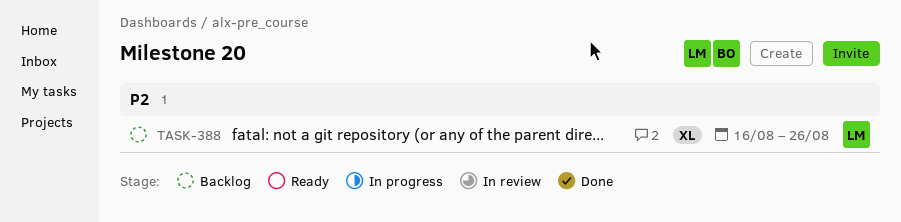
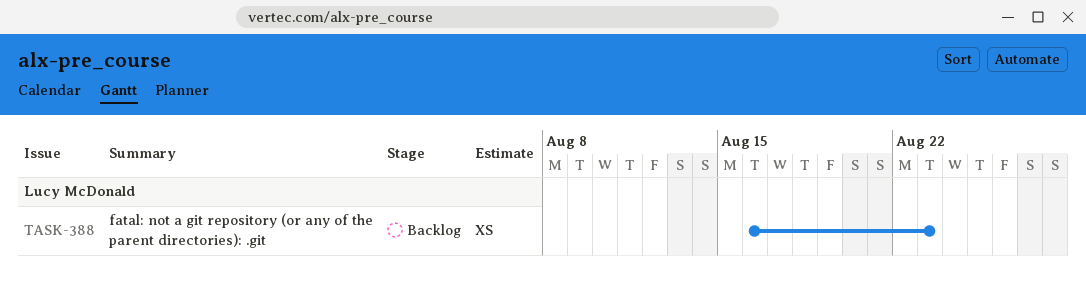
TASK-388, estimate: XL -> XS
TASK-388, due: Aug 26 -> Aug 23

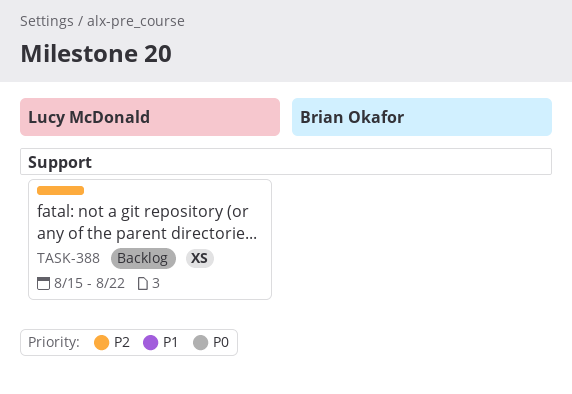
TASK-388, start: Aug 16 -> Aug 15
TASK-388, due: Aug 23 -> Aug 22

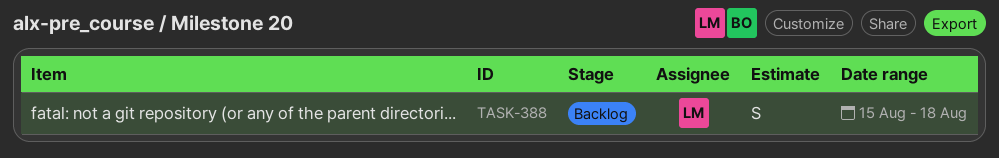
TASK-388, estimate: XS -> S
TASK-388, due: Aug 22 -> Aug 18

